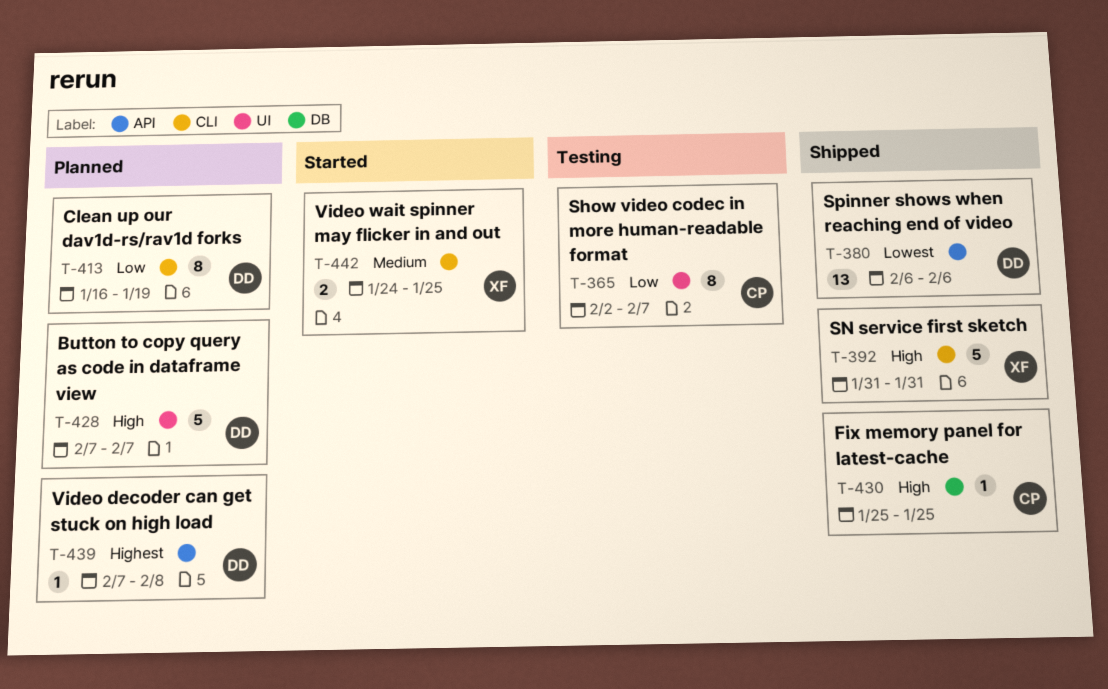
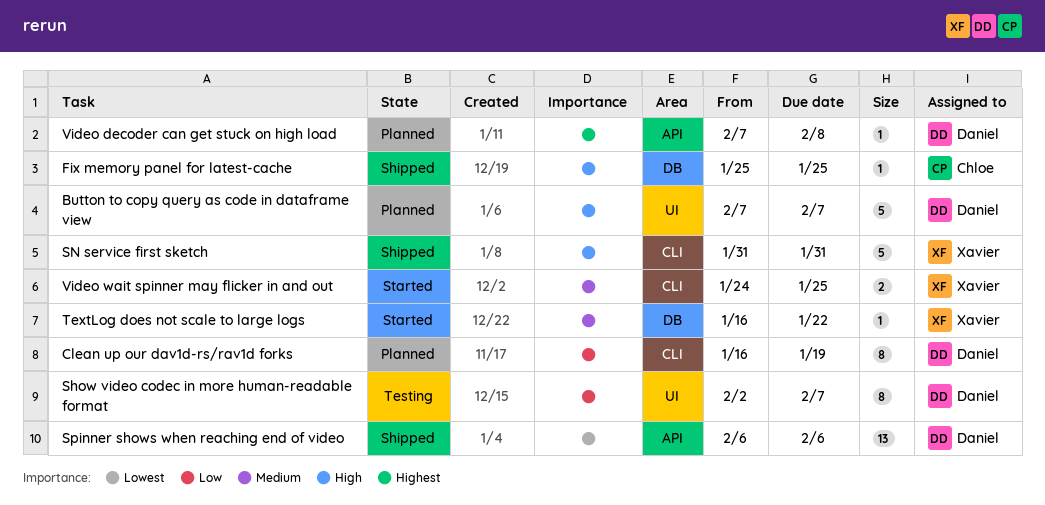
Show video codec in more human-readable format, owner: Chloe -> Daniel
TextLog does not scale to large logs: none -> present

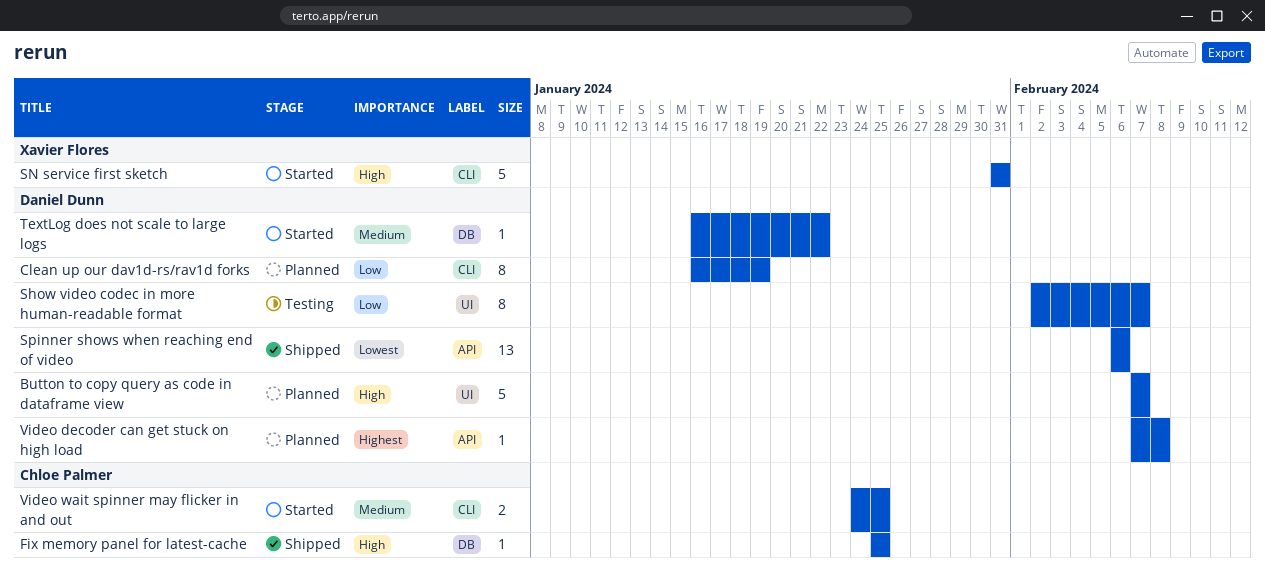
SN service first sketch, status: Shipped -> Started
TextLog does not scale to large logs, owner: Xavier Flores -> Daniel Dunn
Video wait spinner may flicker in and out, owner: Xavier Flores -> Chloe Palmer

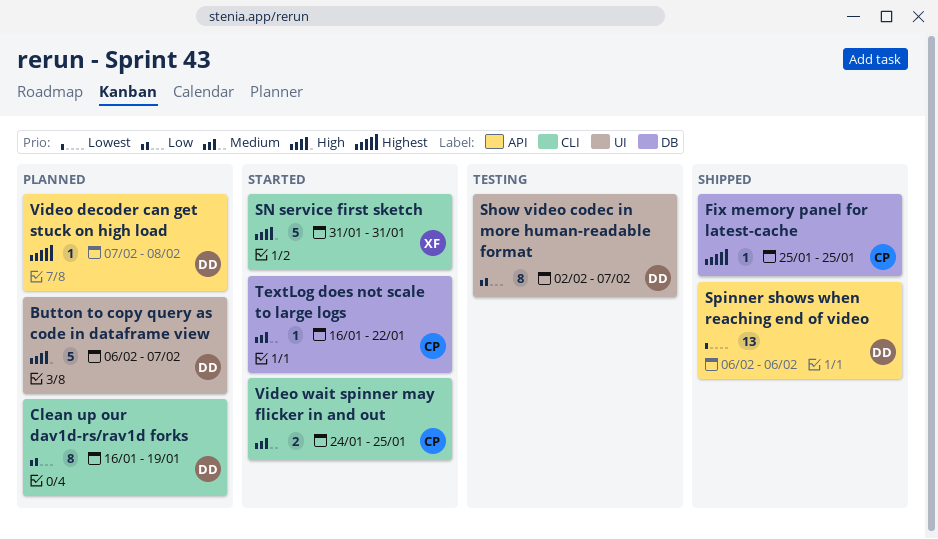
Button to copy query as code in dataframe view, start: Feb 7 -> Feb 6
Fix memory panel for latest-cache, priority: High -> Highest
TextLog does not scale to large logs, owner: Daniel Dunn -> Chloe Palmer

